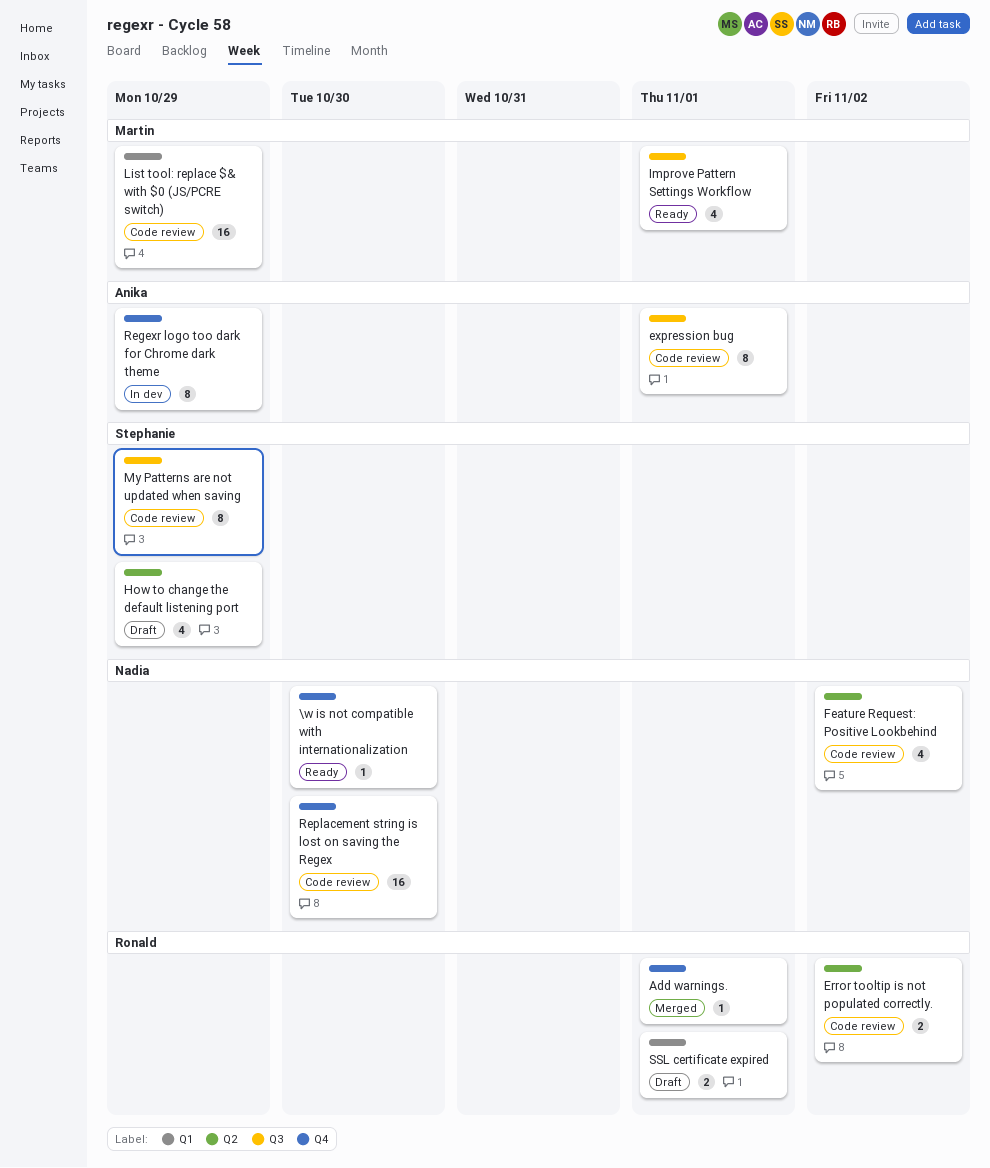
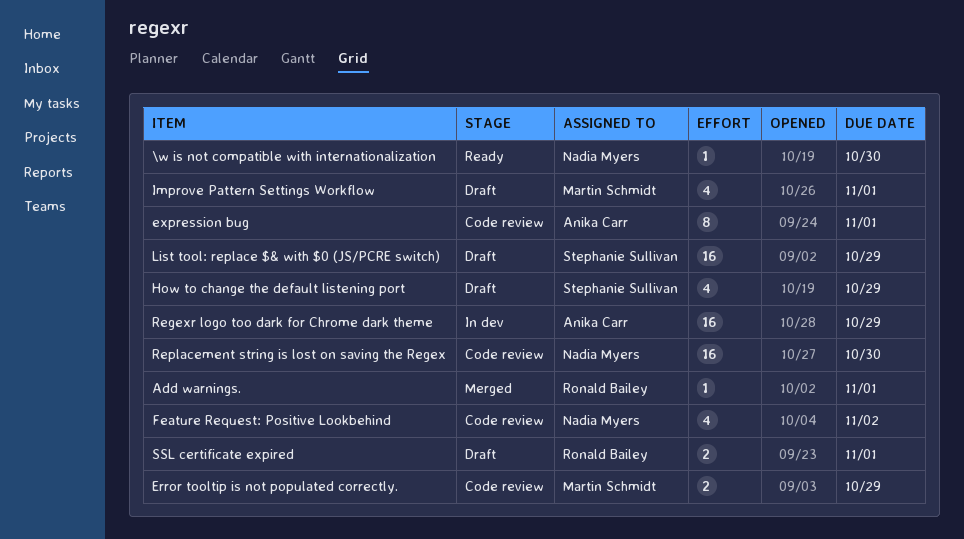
Error tooltip is not populated correctly., owner: Ronald Bailey -> Martin Schmidt
Error tooltip is not populated correctly., due: Nov 2 -> Oct 29
Improve Pattern Settings Workflow, status: Ready -> Draft
List tool: replace $& with $0 (JS/PCRE switch), status: Code review -> Draft
List tool: replace $& with $0 (JS/PCRE switch), owner: Martin Schmidt -> Stephanie Sullivan
My Patterns are not updated when saving: present -> none
Regexr logo too dark for Chrome dark theme, estimate: 8 -> 16

